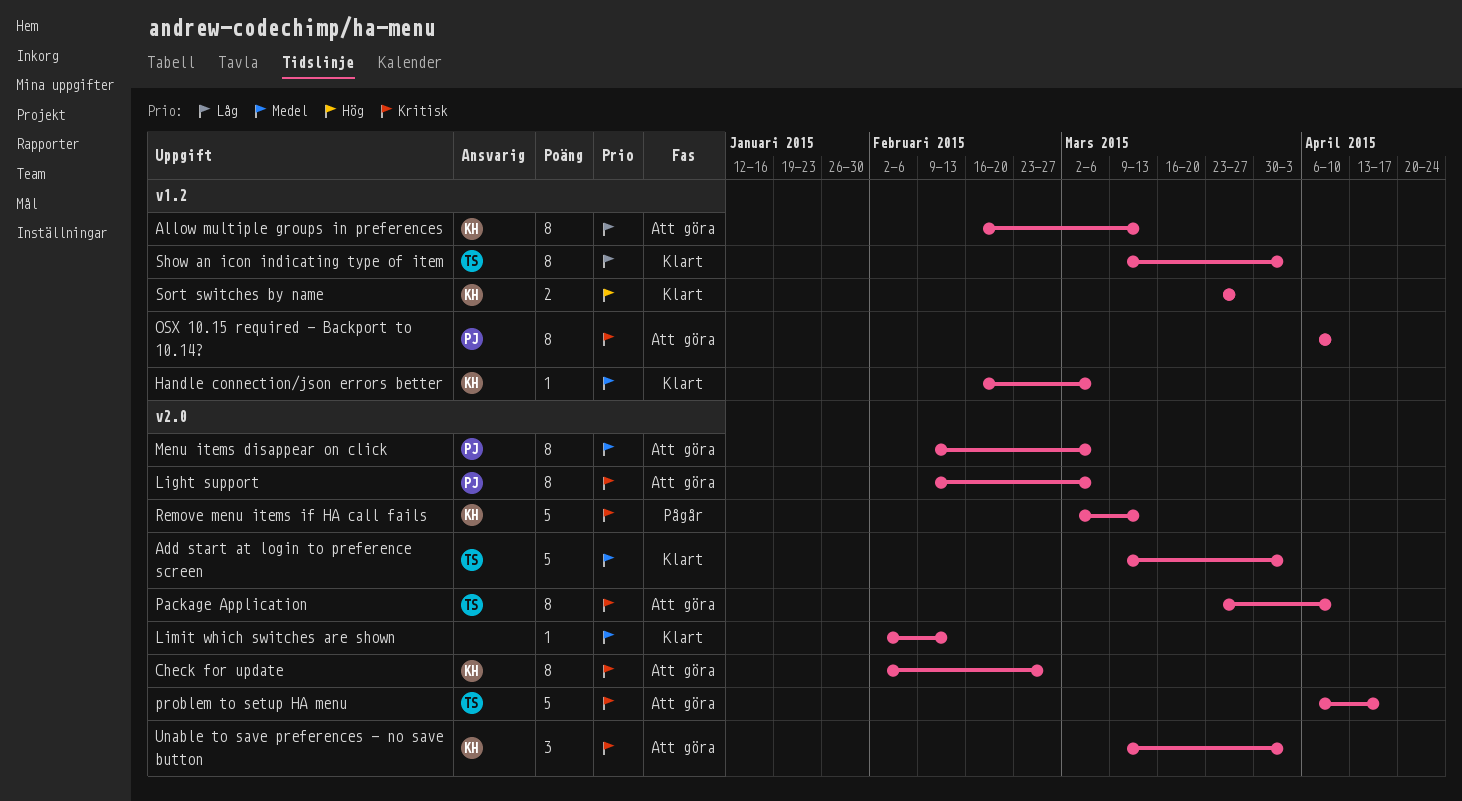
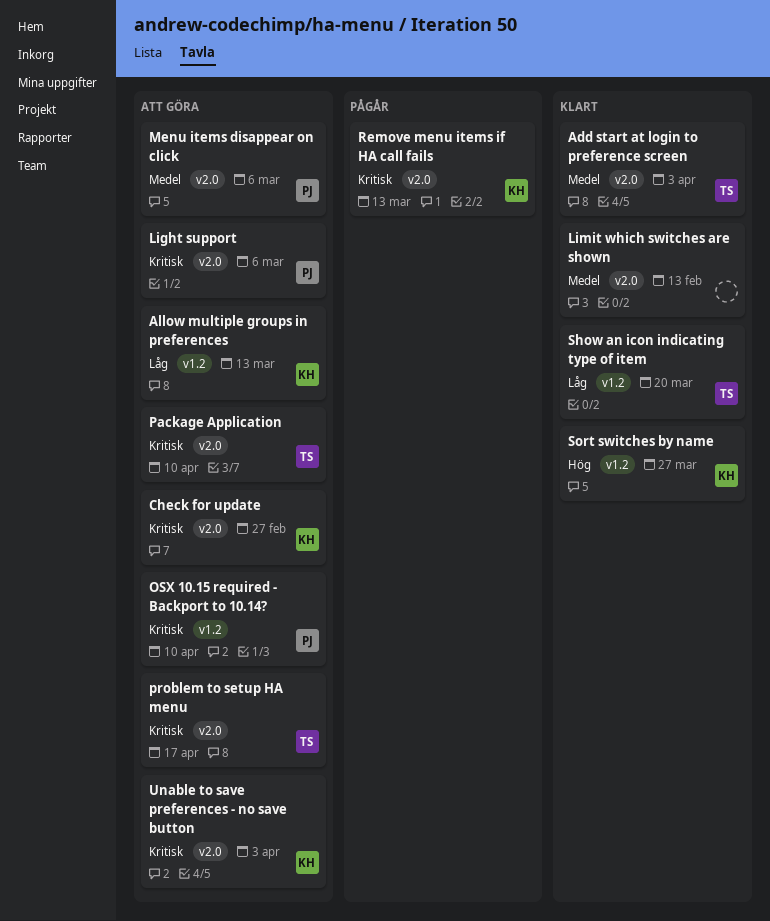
Handle connection/json errors better: present -> none
Show an icon indicating type of item, due: Apr 3 -> Mar 20

